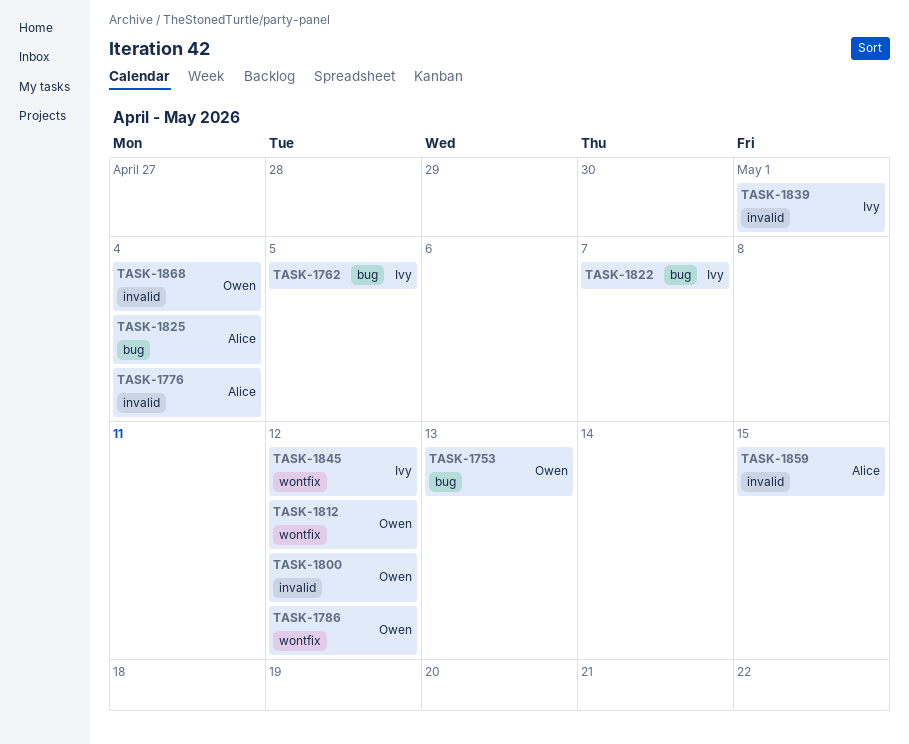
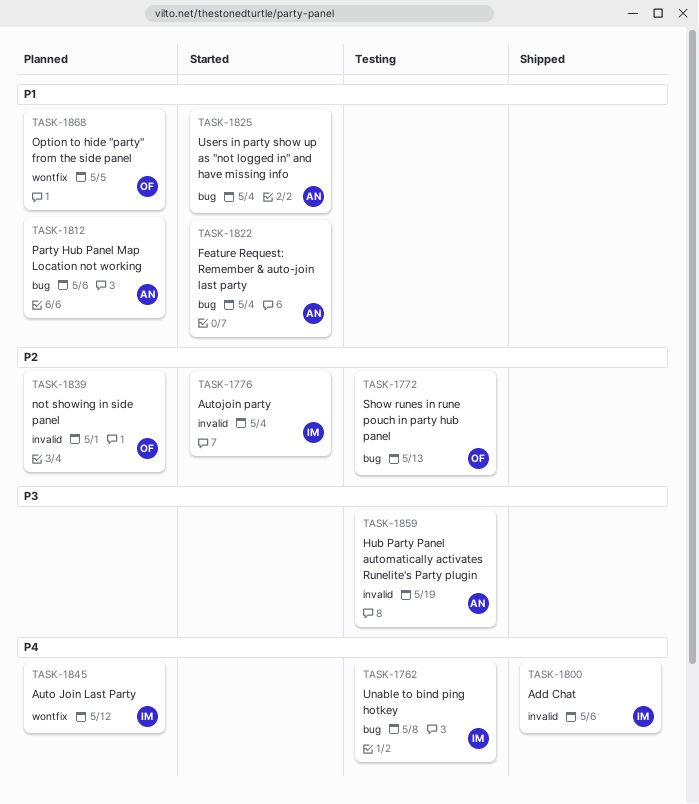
TASK-1753: present -> none
TASK-1762, due: May 5 -> May 8
TASK-1772: none -> present
TASK-1776, owner: Alice -> Ivy
TASK-1786: present -> none
TASK-1800, owner: Owen -> Ivy
TASK-1800, due: May 12 -> May 6
TASK-1812, owner: Owen -> Alice
TASK-1812, label: wontfix -> bug
TASK-1812, due: May 12 -> May 6
TASK-1822, owner: Ivy -> Alice
TASK-1822, due: May 7 -> May 4
TASK-1839, owner: Ivy -> Owen
TASK-1859, due: May 15 -> May 19
TASK-1868, label: invalid -> wontfix
TASK-1868, due: May 4 -> May 5

